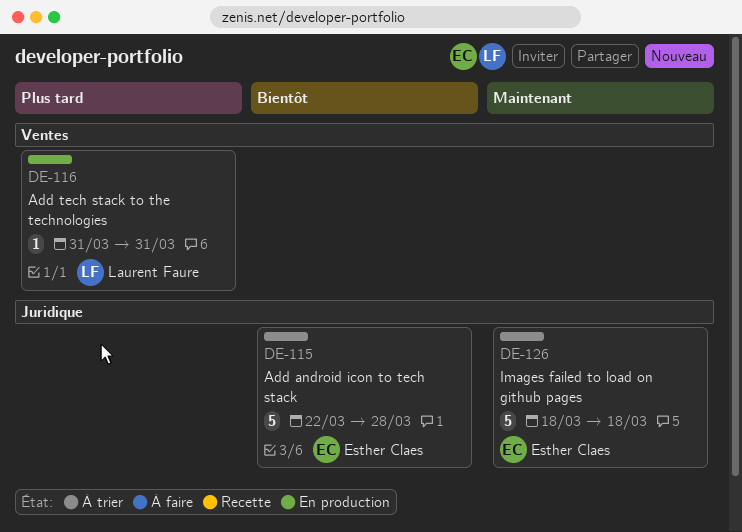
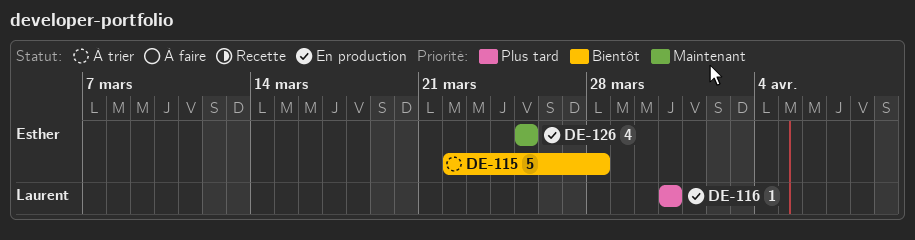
DE-126, status: À trier -> En production
DE-126, estimate: 5 -> 4
DE-126, start: Mar 18 -> Mar 25
DE-126, due: Mar 18 -> Mar 25

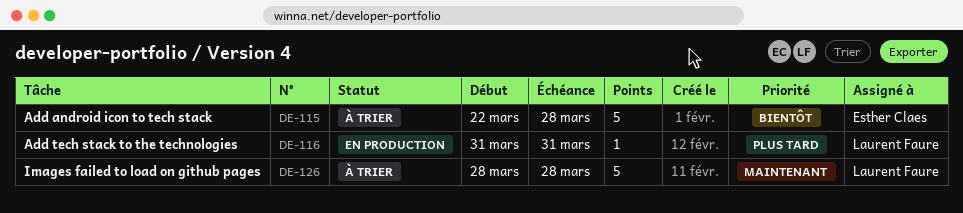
DE-126, status: En production -> À trier
DE-126, owner: Esther Claes -> Laurent Faure
DE-126, estimate: 4 -> 5
DE-126, start: Mar 25 -> Mar 28
DE-126, due: Mar 25 -> Mar 28

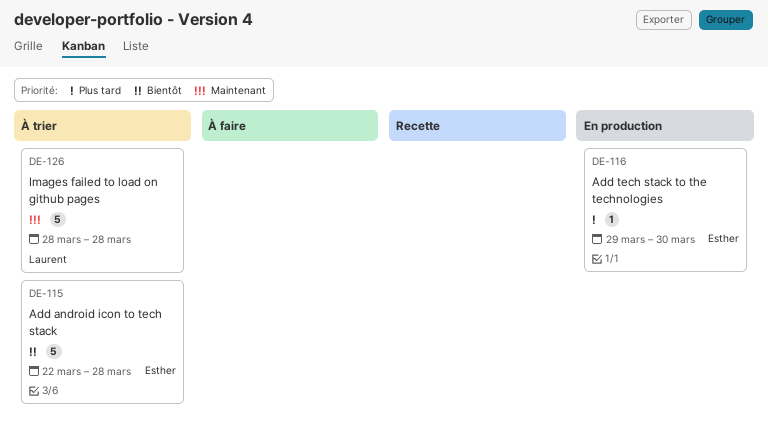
DE-116, owner: Laurent Faure -> Esther Claes
DE-116, start: Mar 31 -> Mar 29
DE-116, due: Mar 31 -> Mar 30

